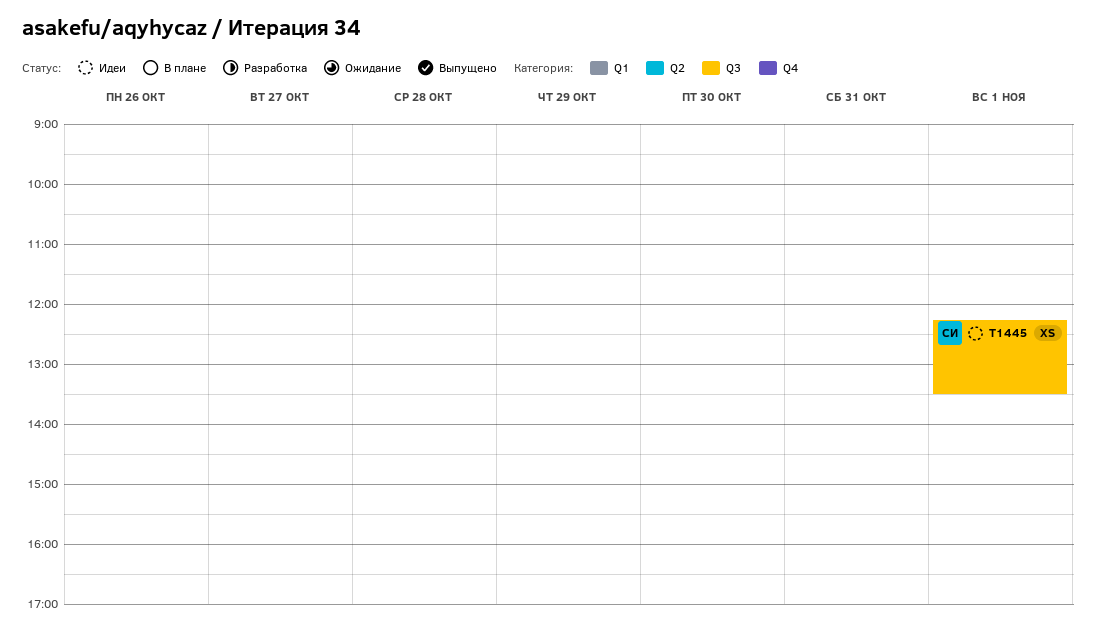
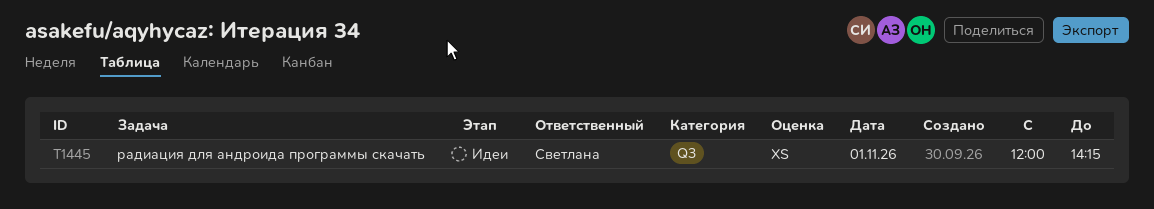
T1445, begins: 12:15 -> 12:00
T1445, ends: 13:30 -> 14:15

